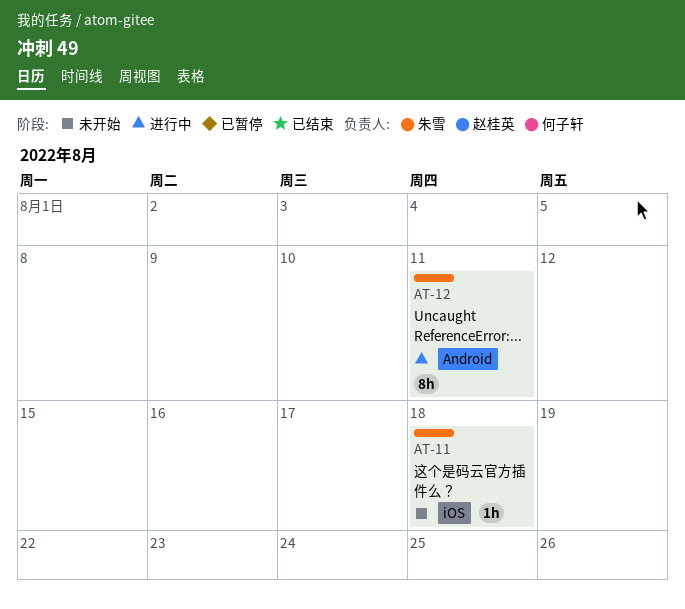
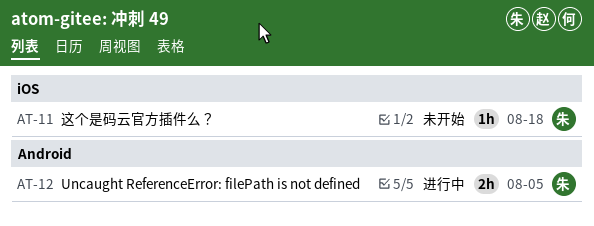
AT-12, estimate: 8h -> 2h
AT-12, due: Aug 11 -> Aug 5

